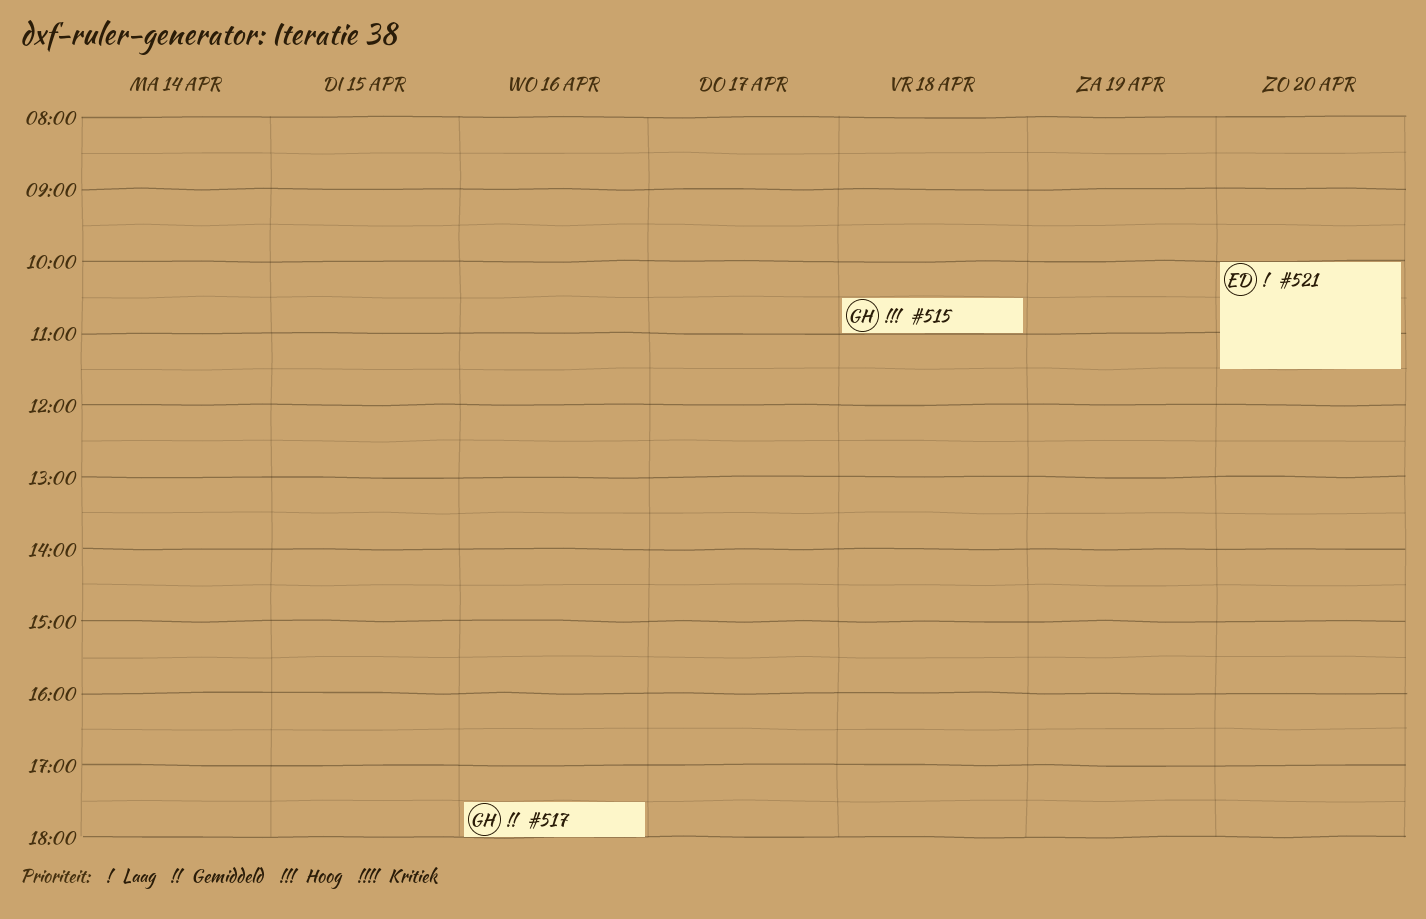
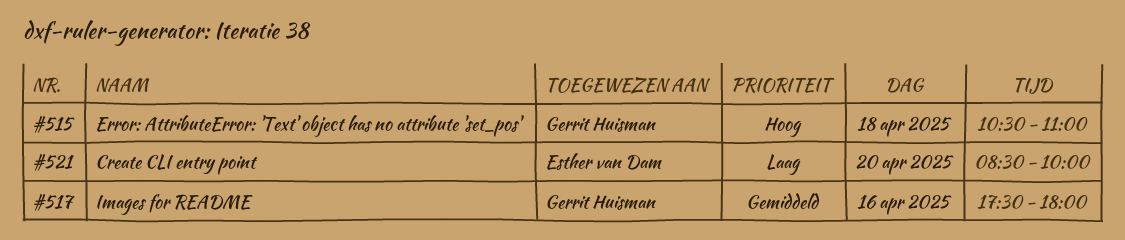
#521, begins: 10:00 -> 08:30
#521, ends: 11:30 -> 10:00

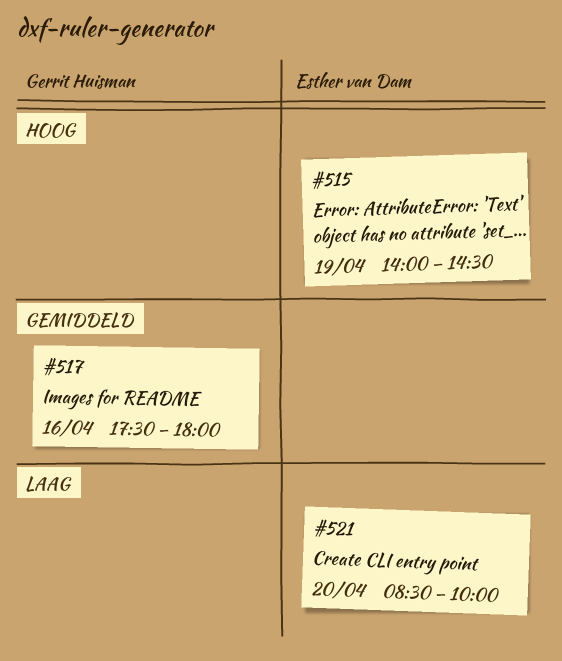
#515, owner: Gerrit Huisman -> Esther van Dam
#515, day: Apr 18 -> Apr 19
#515, begins: 10:30 -> 14:00
#515, ends: 11:00 -> 14:30

